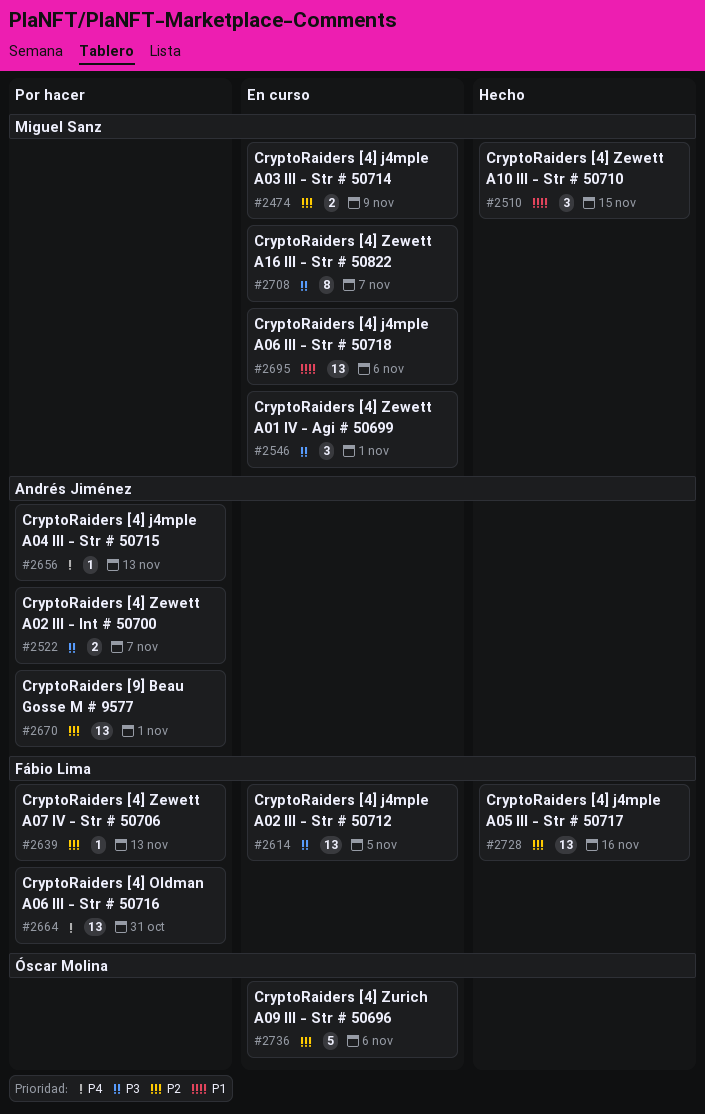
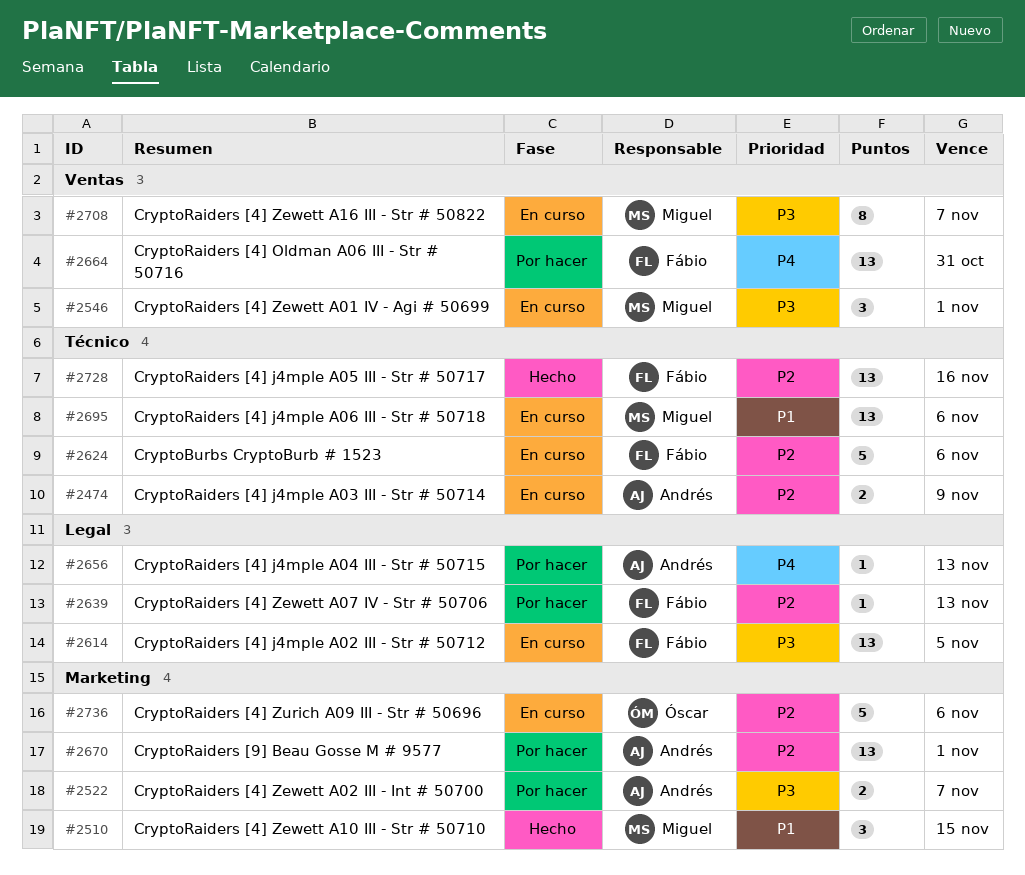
#2474, owner: Miguel Sanz -> Andrés Jiménez
#2624: none -> present

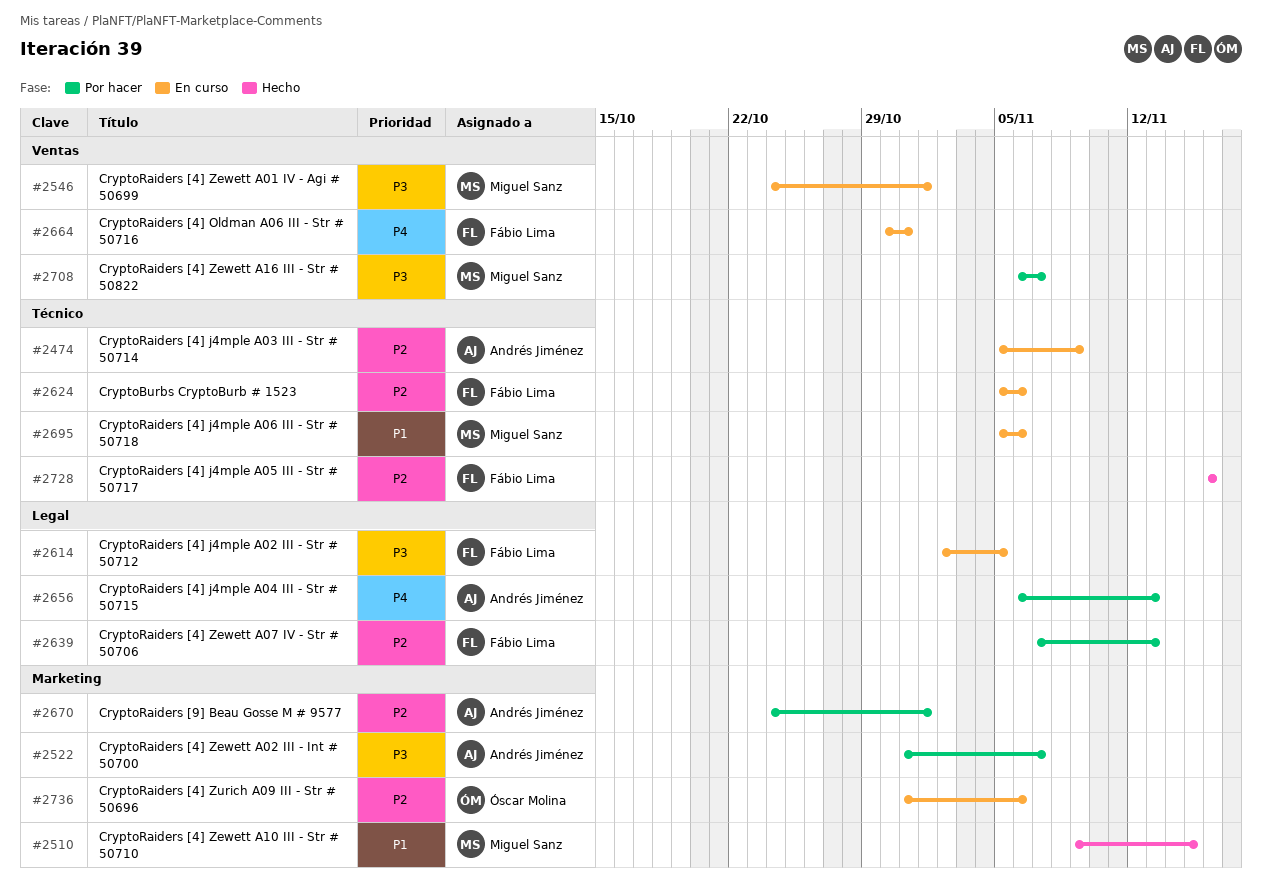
#2664, status: Por hacer -> En curso
#2708, status: En curso -> Por hacer

